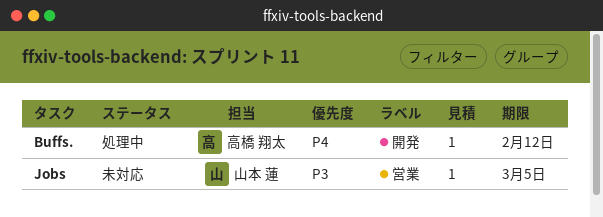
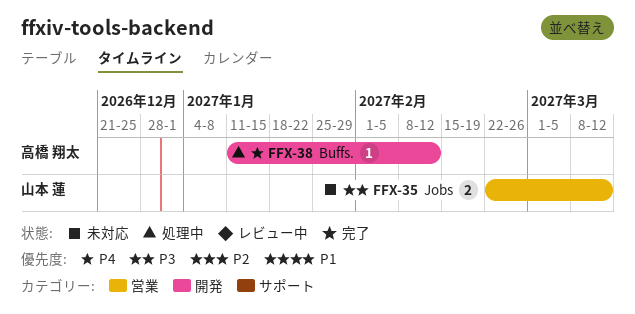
Jobs, estimate: 1 -> 2
Jobs, due: Mar 5 -> Mar 12

